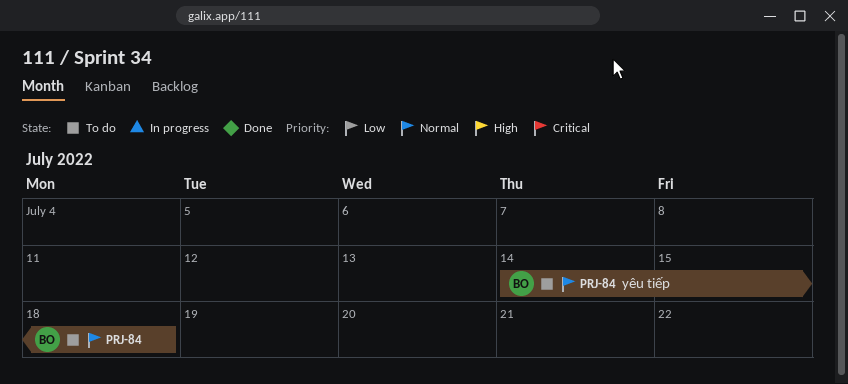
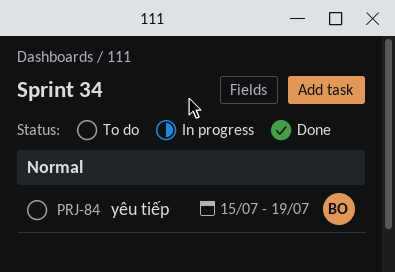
PRJ-84, start: Jul 14 -> Jul 15
PRJ-84, due: Jul 18 -> Jul 19

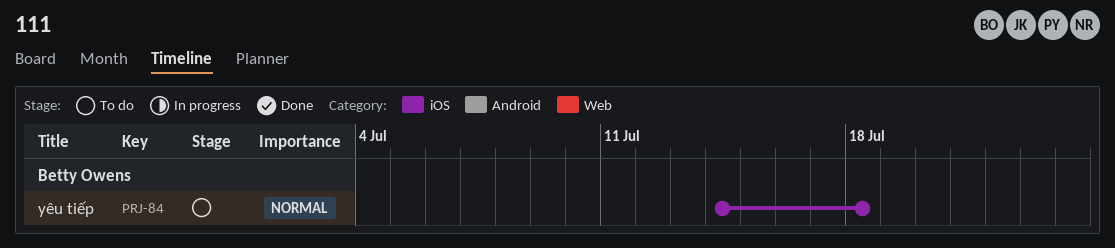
PRJ-84, start: Jul 15 -> Jul 14
PRJ-84, due: Jul 19 -> Jul 18

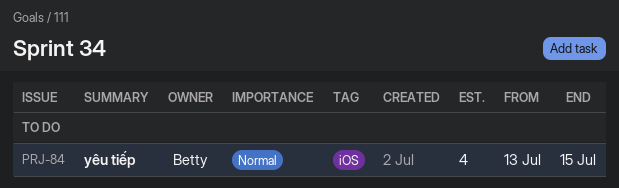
PRJ-84, start: Jul 14 -> Jul 13
PRJ-84, due: Jul 18 -> Jul 15

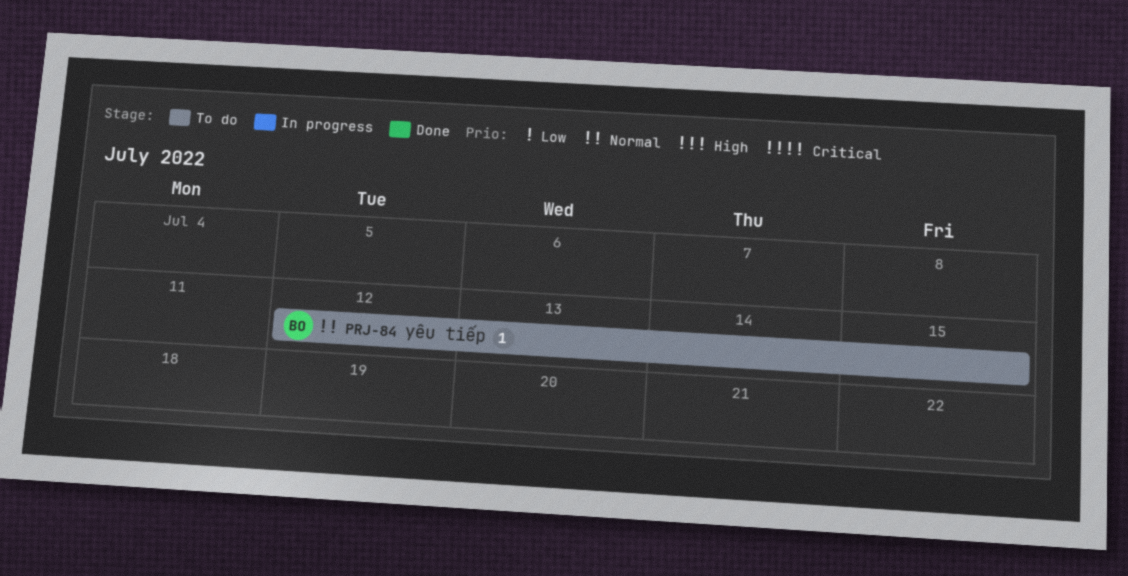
PRJ-84, estimate: 4 -> 1
PRJ-84, start: Jul 13 -> Jul 12

